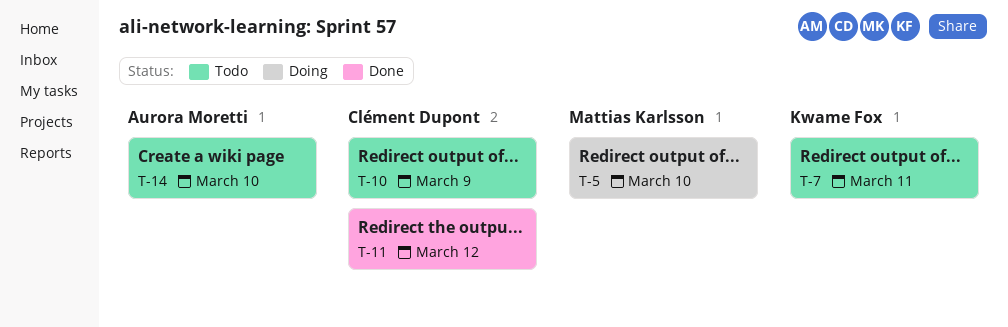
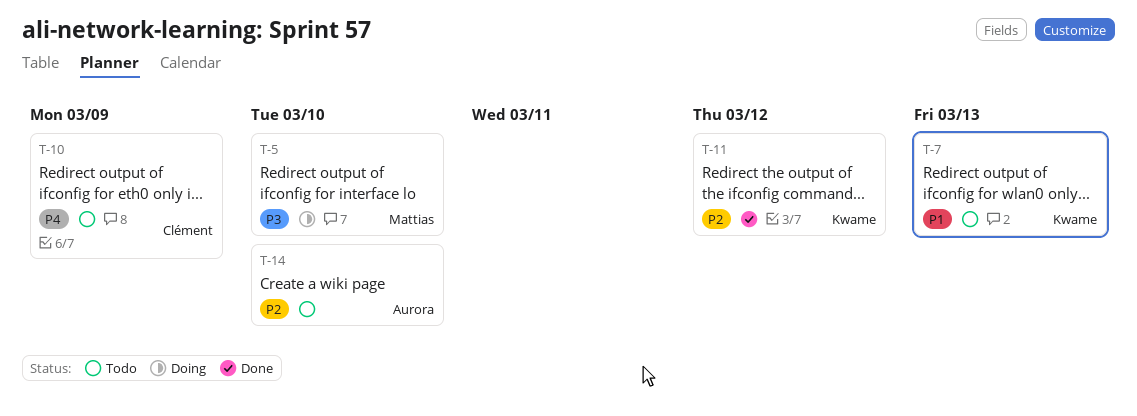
T-7, due: Mar 11 -> Mar 13
T-11, owner: Clément Dupont -> Kwame Fox

